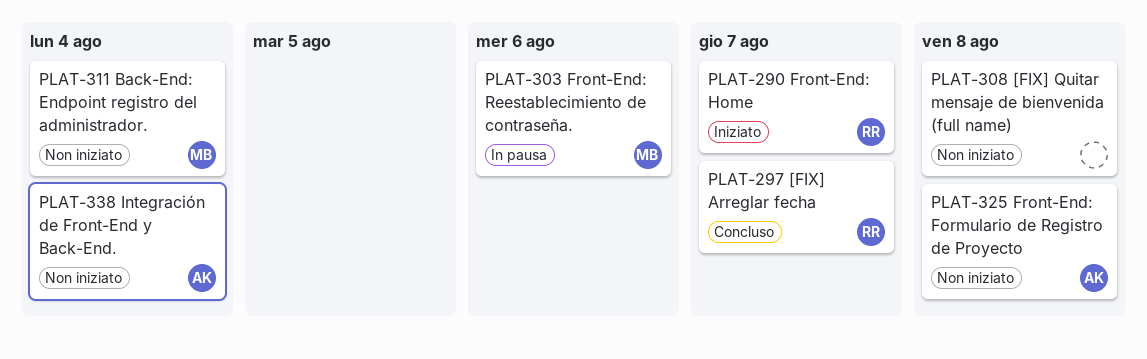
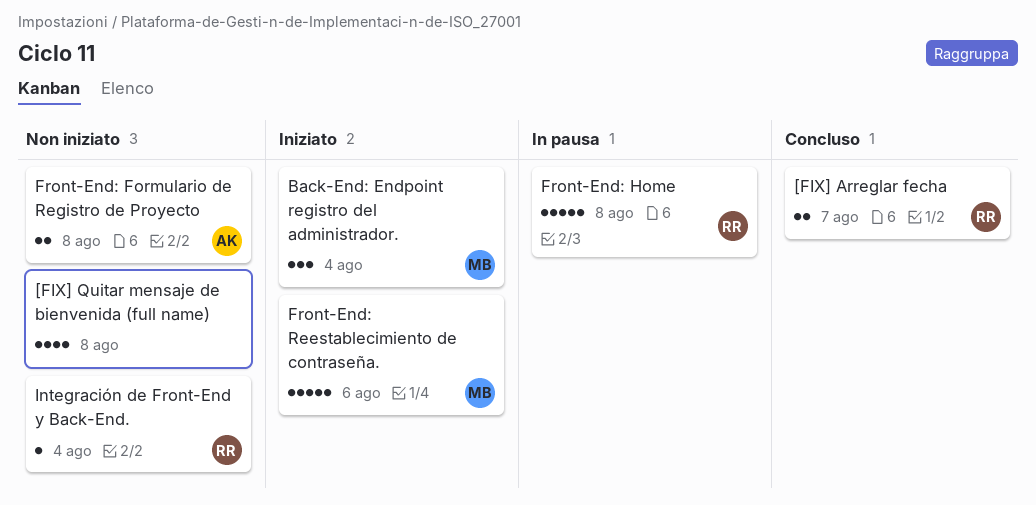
Back-End: Endpoint registro del administrador., status: Non iniziato -> Iniziato
Front-End: Home, status: Iniziato -> In pausa
Front-End: Home, due: Aug 7 -> Aug 8
Front-End: Reestablecimiento de contraseña., status: In pausa -> Iniziato
Integración de Front-End y Back-End., owner: AK -> RR

